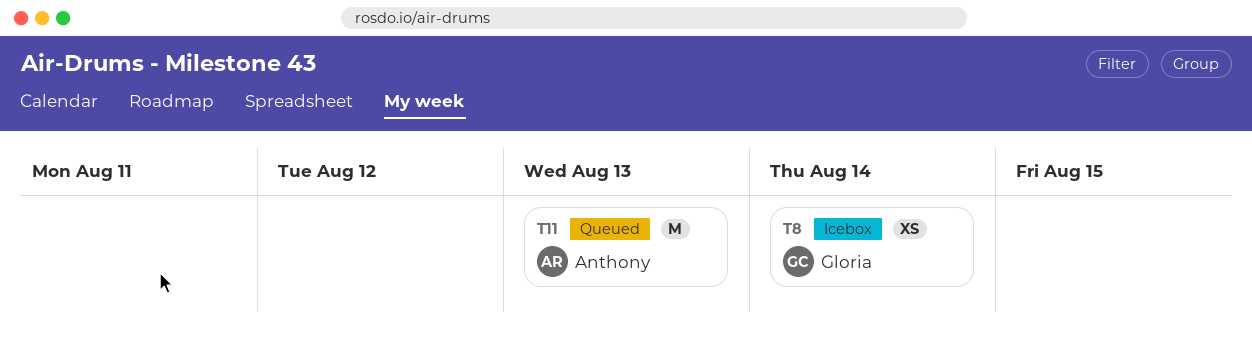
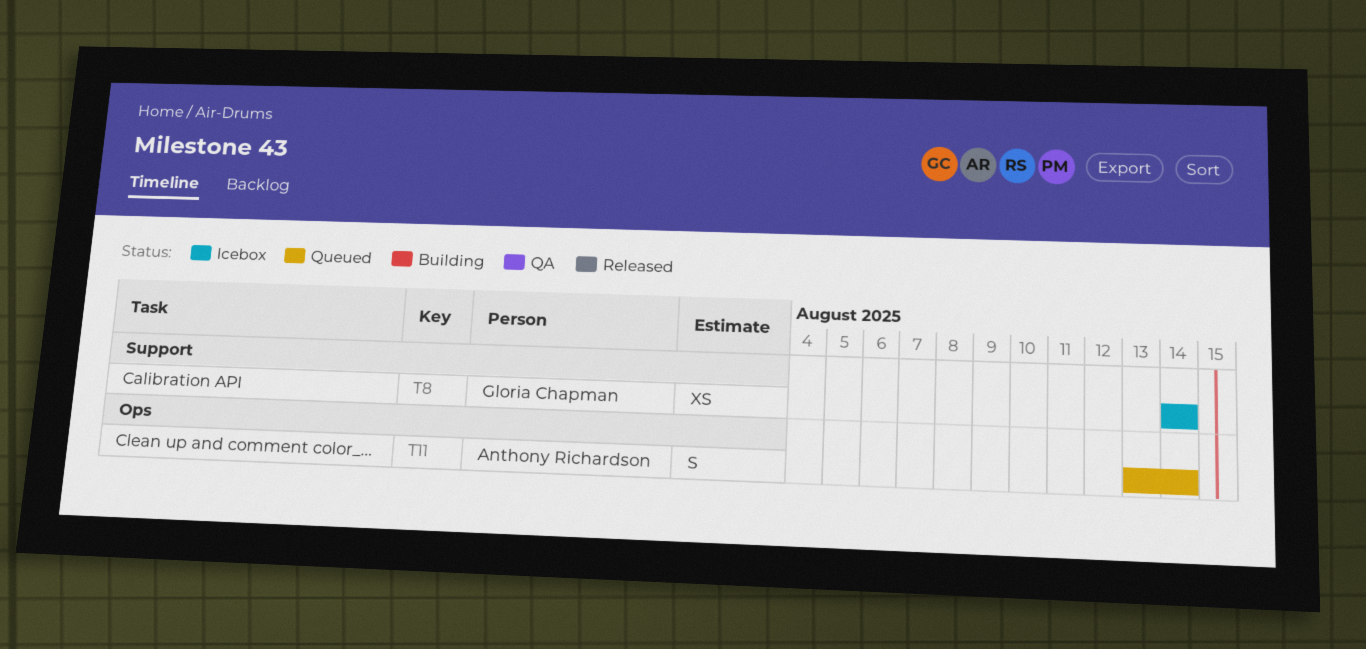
T11, estimate: M -> S
T11, due: Aug 13 -> Aug 14

